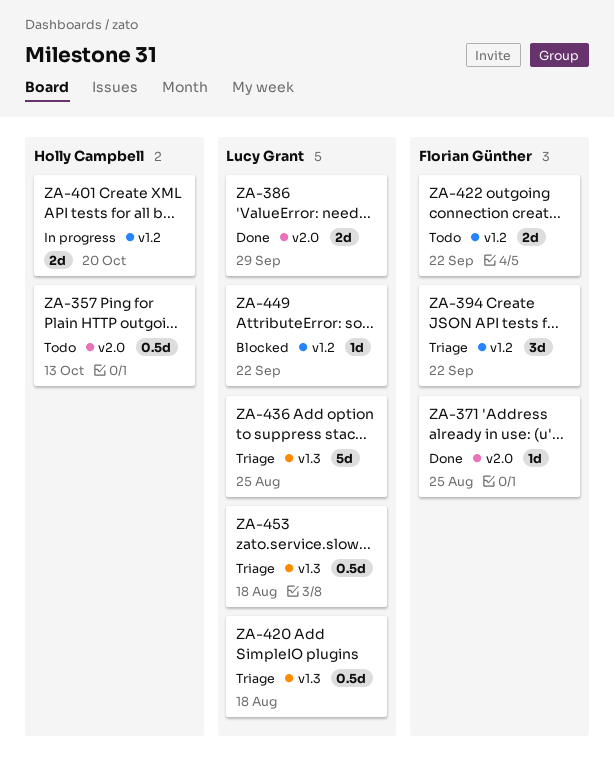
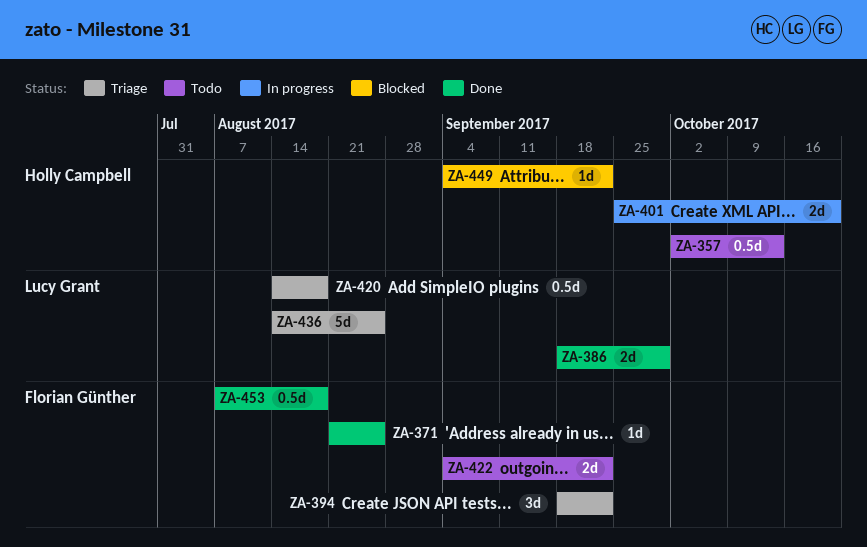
ZA-449, owner: Lucy Grant -> Holly Campbell
ZA-453, status: Triage -> Done
ZA-453, owner: Lucy Grant -> Florian Günther

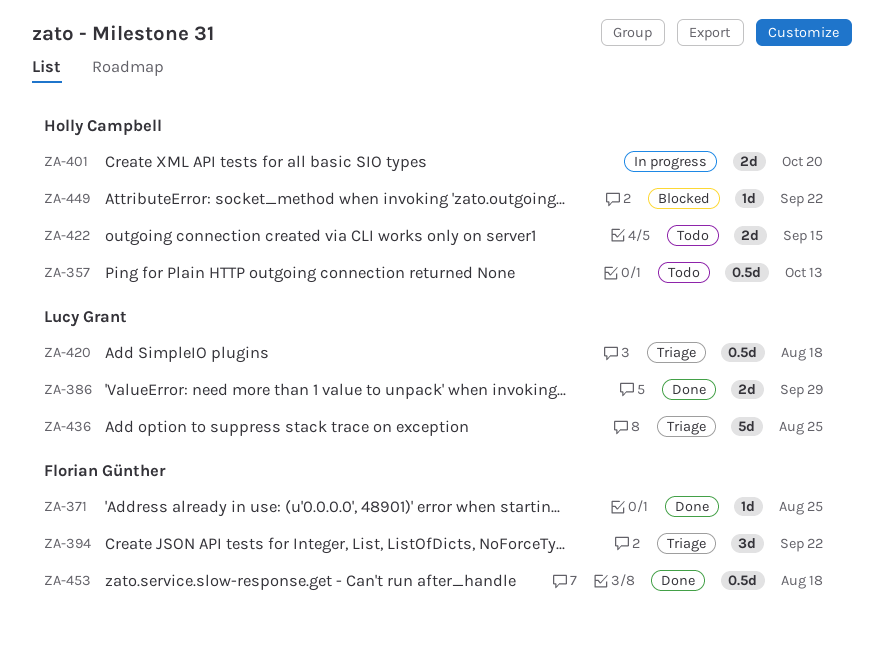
ZA-422, owner: Florian Günther -> Holly Campbell
ZA-422, due: Sep 22 -> Sep 15

